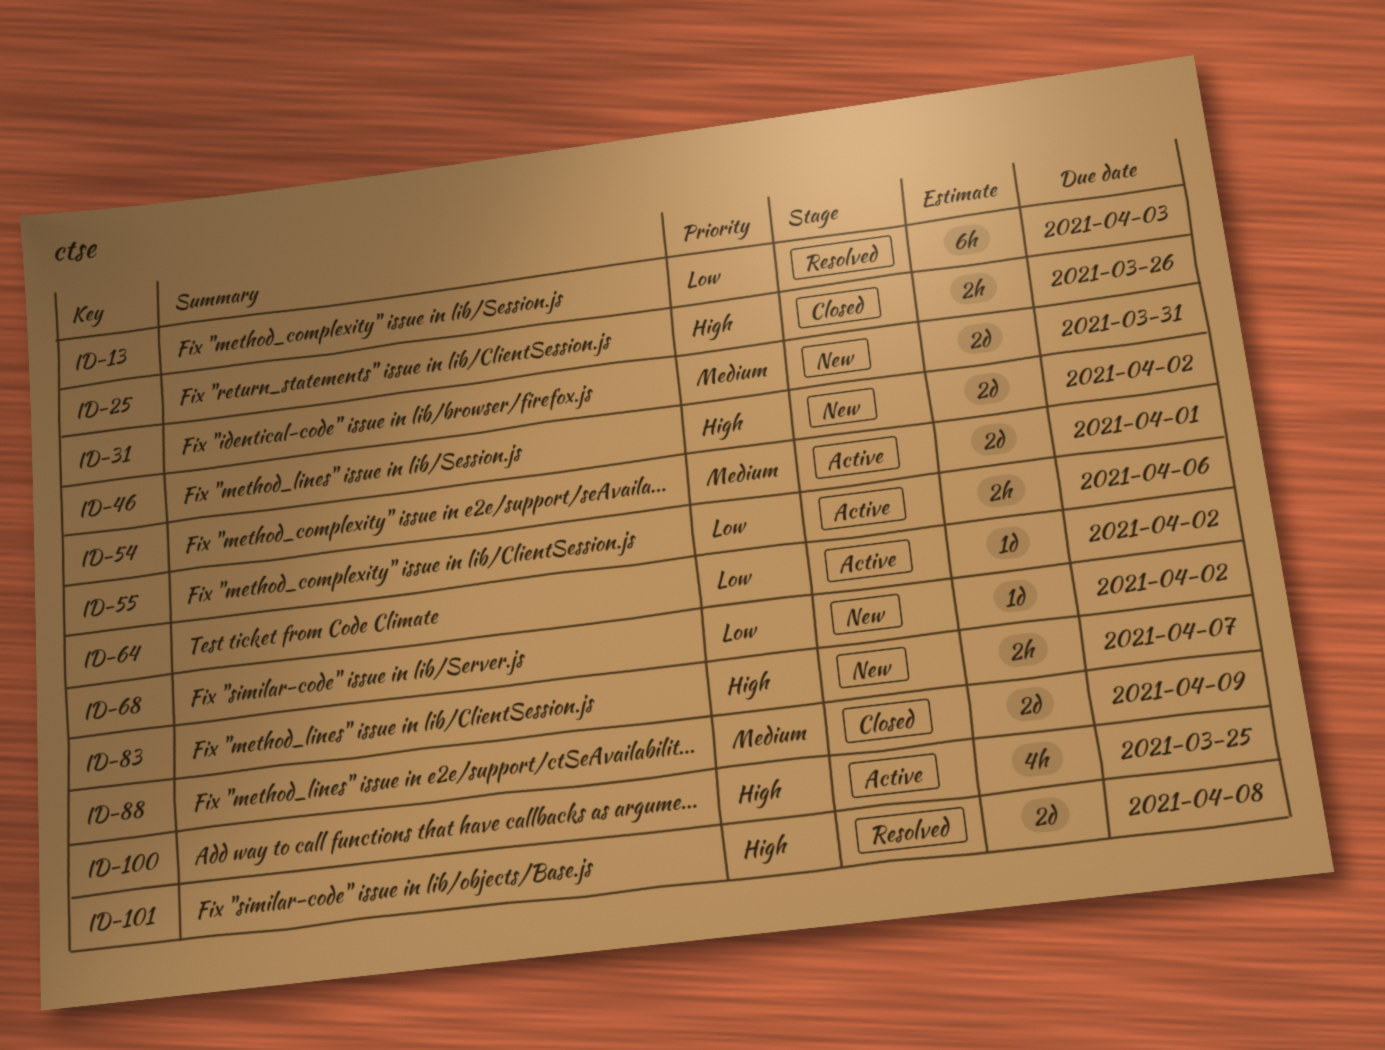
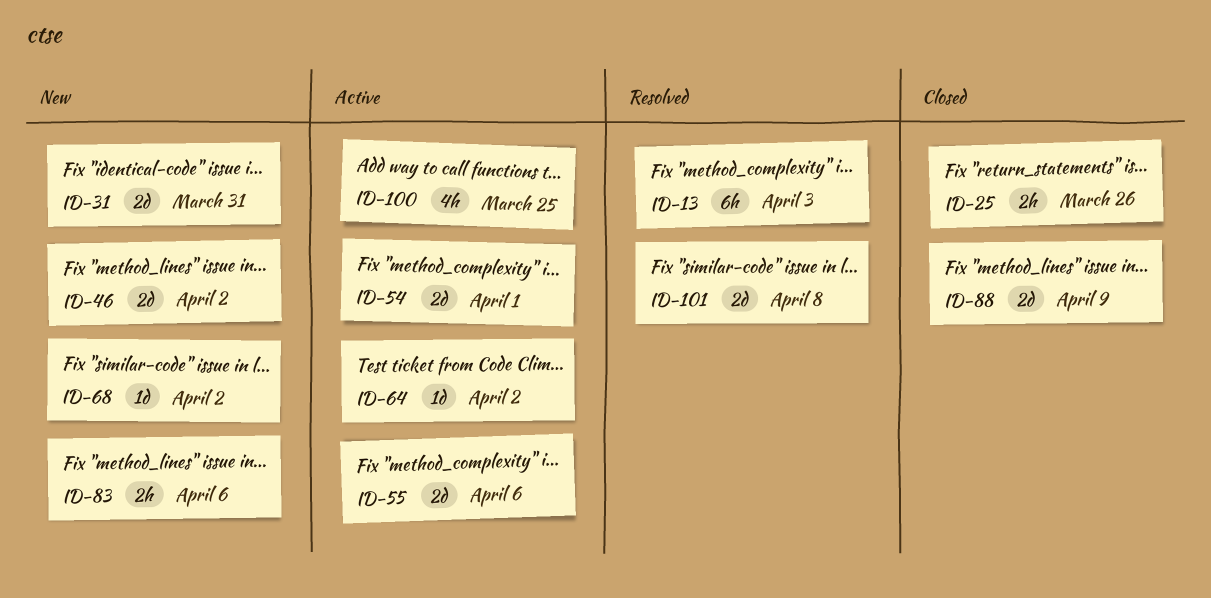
ID-55, estimate: 2h -> 2d
ID-83, due: Apr 7 -> Apr 6

